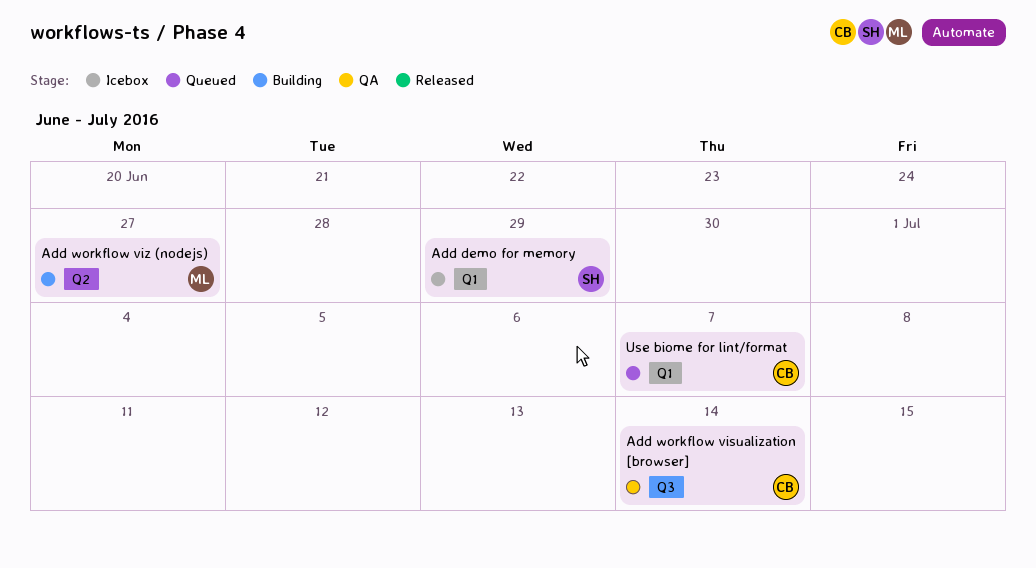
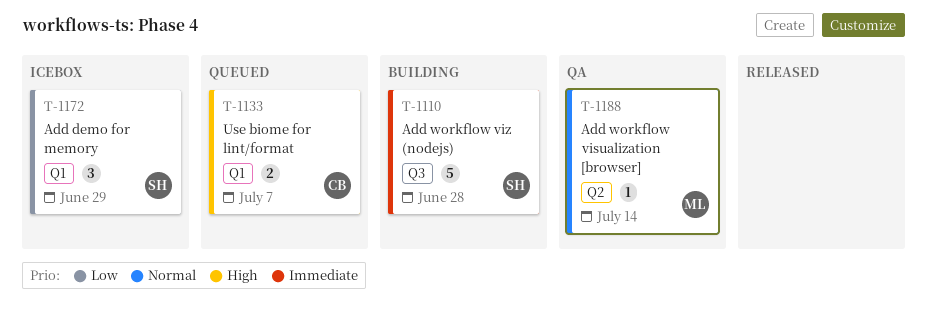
Add workflow visualization [browser], owner: CB -> ML
Add workflow visualization [browser], label: Q3 -> Q2
Add workflow viz (nodejs), owner: ML -> SH
Add workflow viz (nodejs), label: Q2 -> Q3
Add workflow viz (nodejs), due: Jun 27 -> Jun 28

